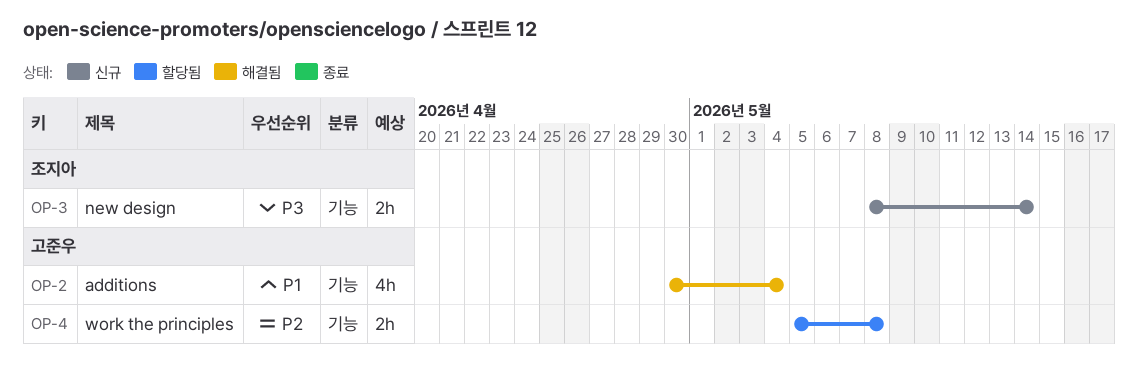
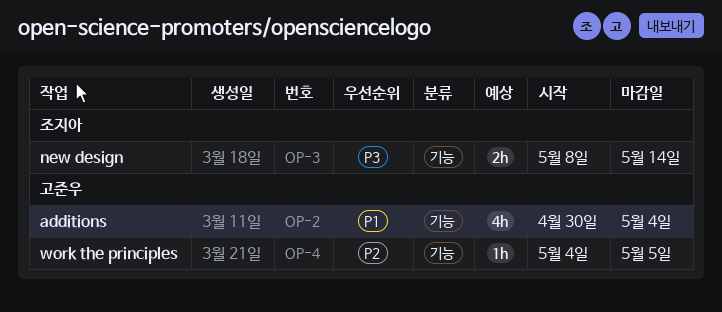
OP-4, estimate: 2h -> 1h
OP-4, start: May 5 -> May 4
OP-4, due: May 8 -> May 5

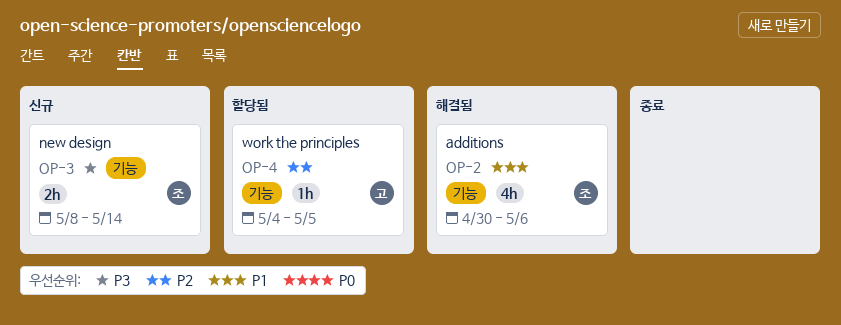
OP-2, owner: 고준우 -> 조지아
OP-2, due: May 4 -> May 6

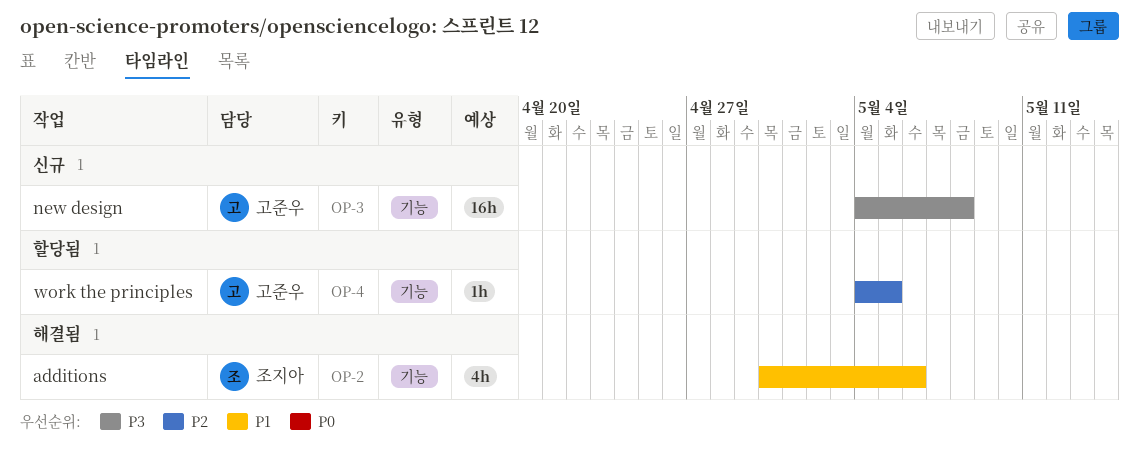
OP-3, owner: 조지아 -> 고준우
OP-3, estimate: 2h -> 16h
OP-3, start: May 8 -> May 4
OP-3, due: May 14 -> May 8

